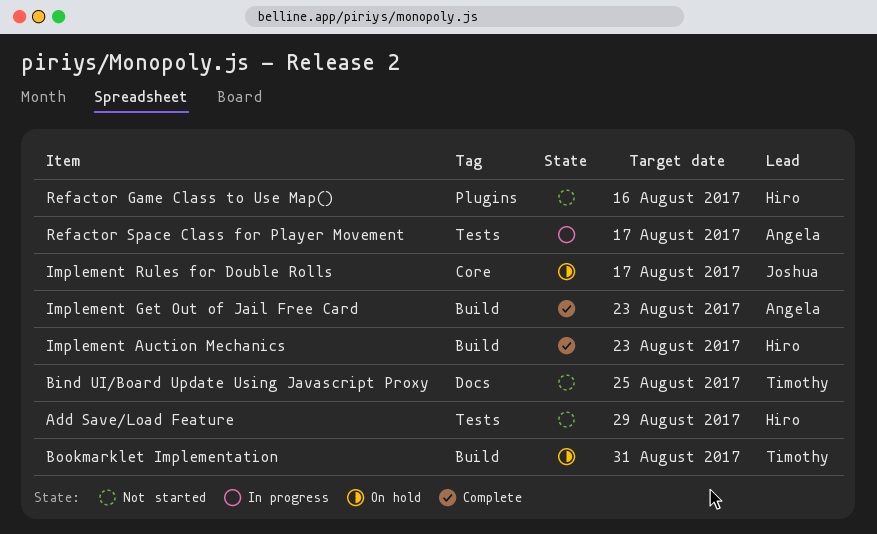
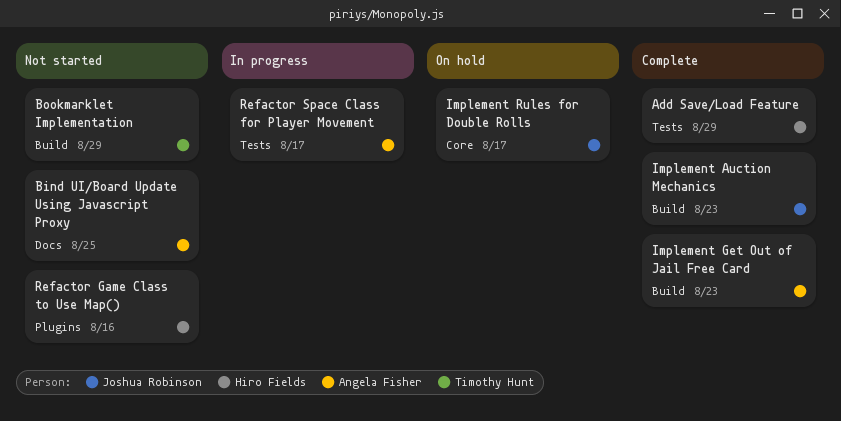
Add Save/Load Feature, status: Not started -> Complete
Bind UI/Board Update Using Javascript Proxy, owner: Timothy Hunt -> Angela Fisher
Bookmarklet Implementation, status: On hold -> Not started
Bookmarklet Implementation, due: Aug 31 -> Aug 29
Implement Auction Mechanics, owner: Hiro Fields -> Joshua Robinson

